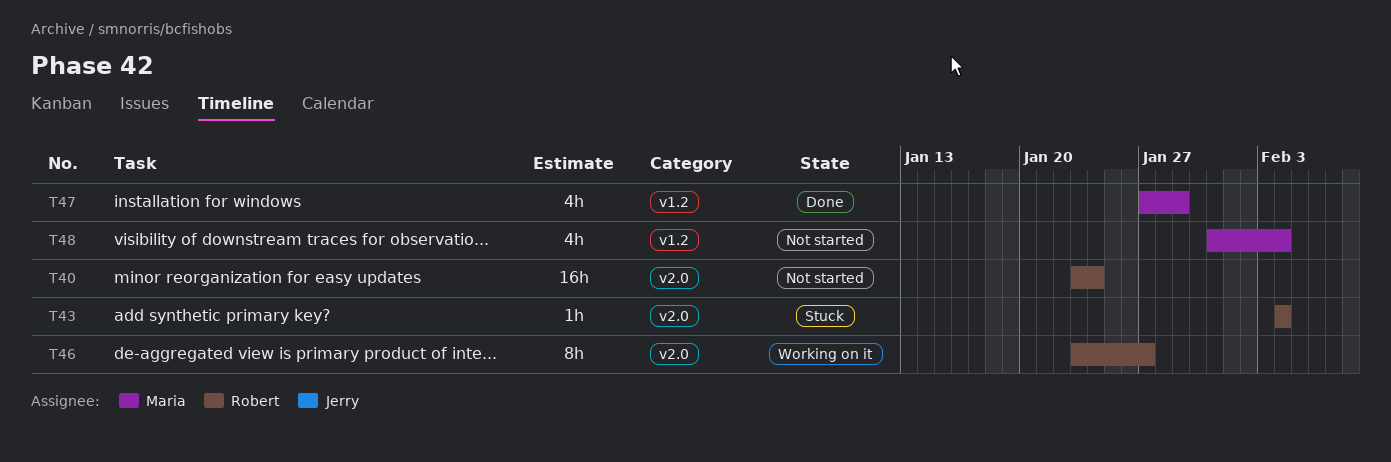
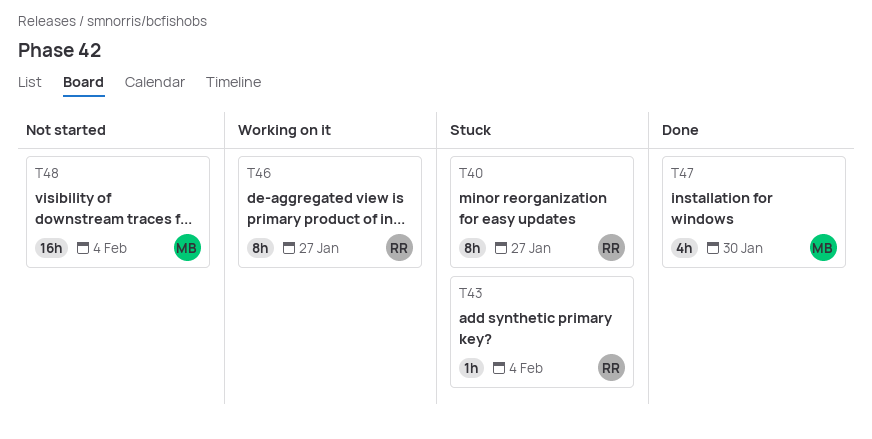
T40, status: Not started -> Stuck
T40, estimate: 16h -> 8h
T40, due: Jan 24 -> Jan 27
T47, due: Jan 29 -> Jan 30
T48, estimate: 4h -> 16h

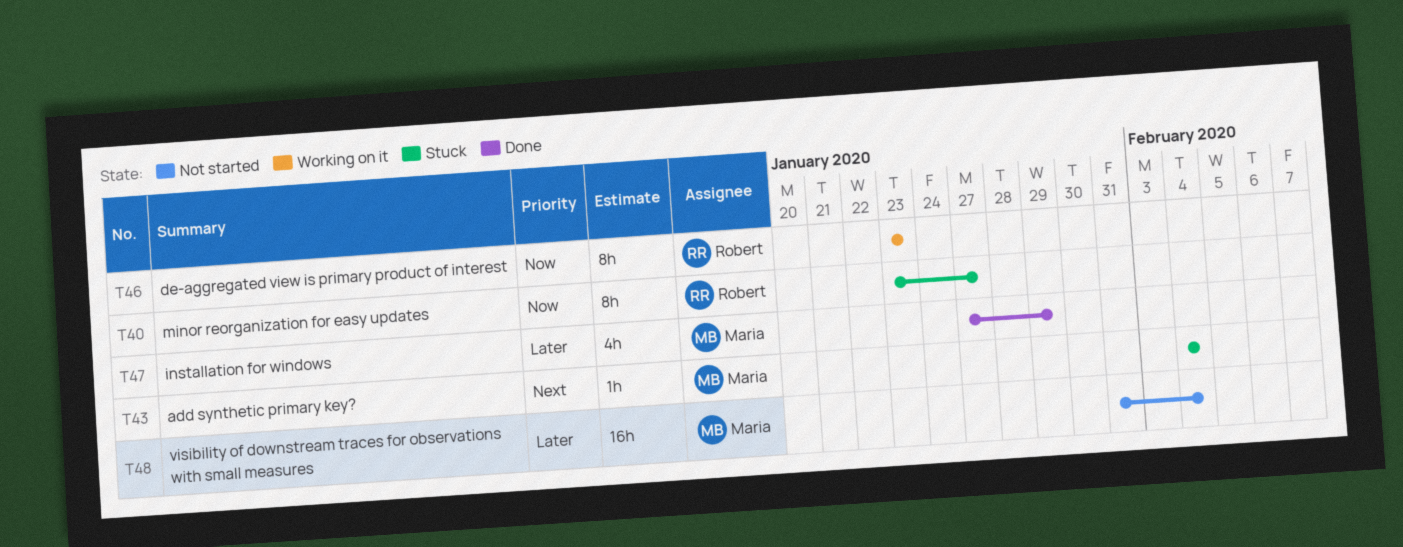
T43, owner: Robert -> Maria
T46, due: Jan 27 -> Jan 23
T47, due: Jan 30 -> Jan 29

